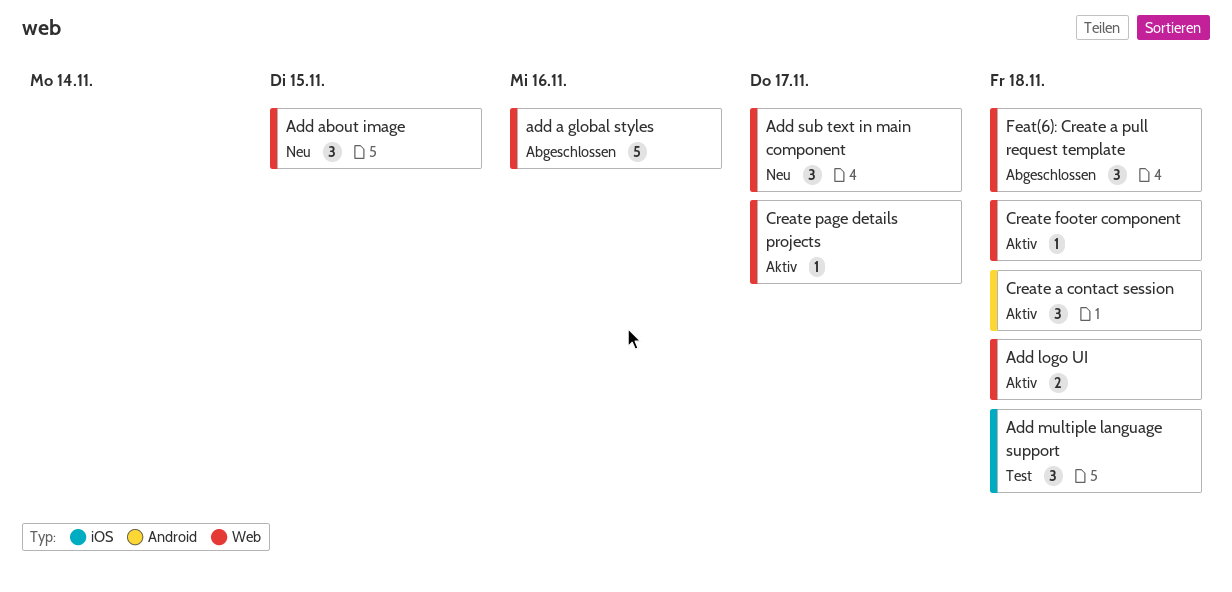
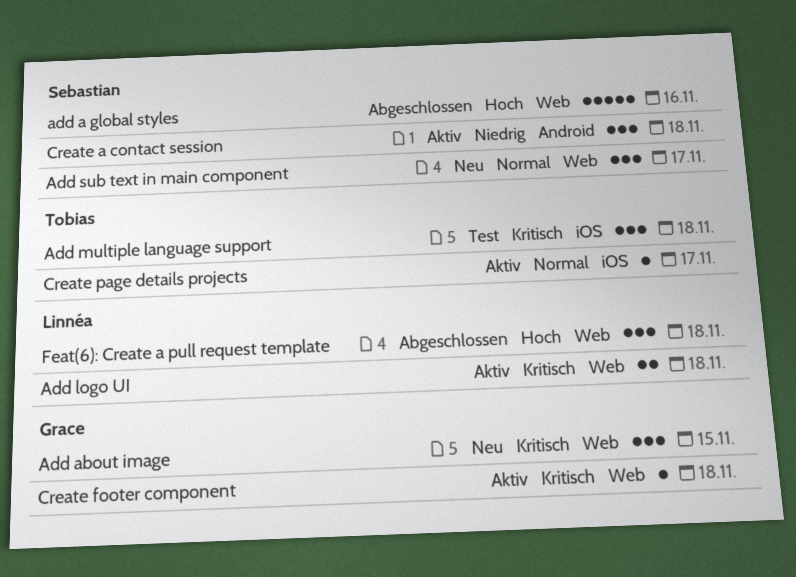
Create page details projects, label: Web -> iOS

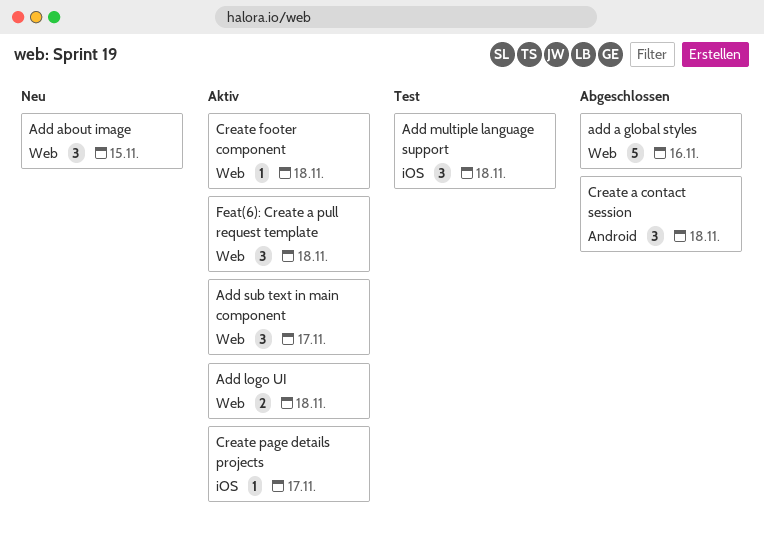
Add sub text in main component, status: Neu -> Aktiv
Create a contact session, status: Aktiv -> Abgeschlossen
Feat(6): Create a pull request template, status: Abgeschlossen -> Aktiv

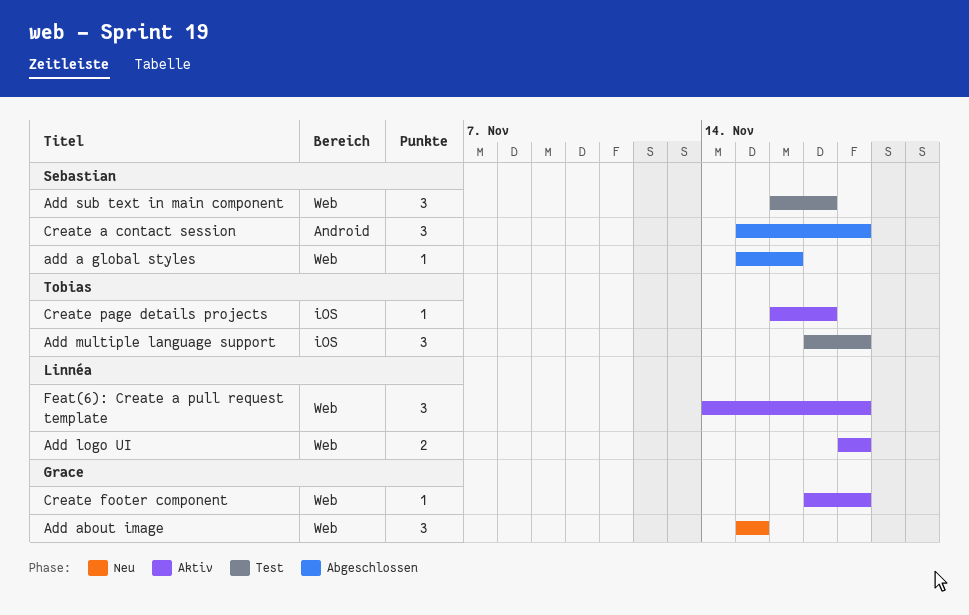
add a global styles, estimate: 5 -> 1
Add sub text in main component, status: Aktiv -> Test

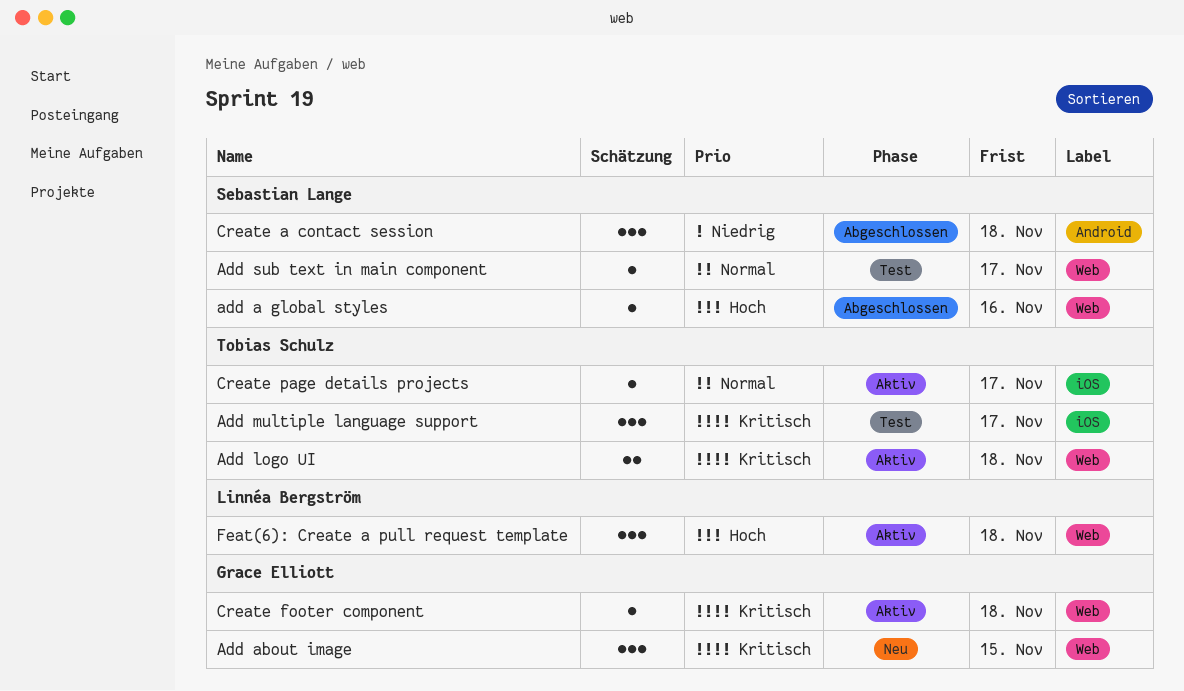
Add logo UI, owner: Linnéa Bergström -> Tobias Schulz
Add multiple language support, due: Nov 18 -> Nov 17
Add sub text in main component, estimate: 3 -> 1

